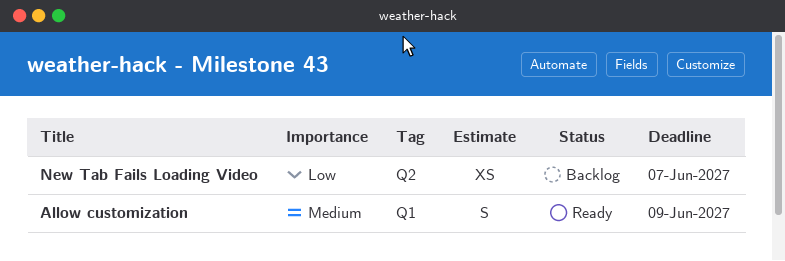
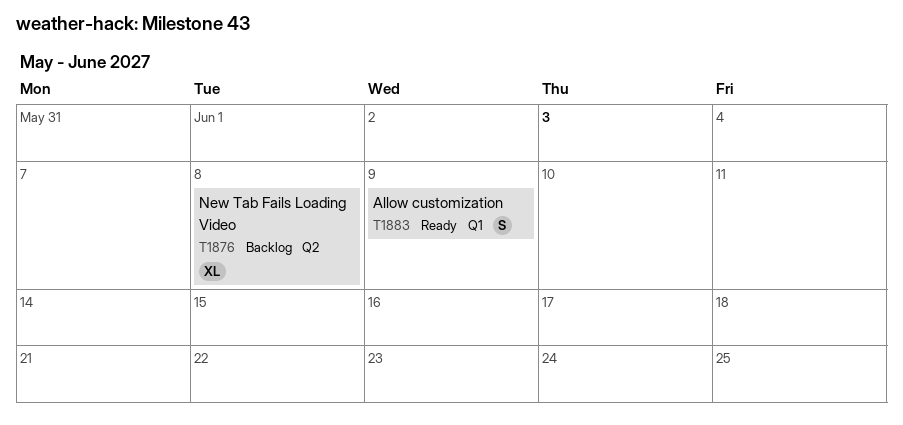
New Tab Fails Loading Video, estimate: XS -> XL
New Tab Fails Loading Video, due: Jun 7 -> Jun 8

